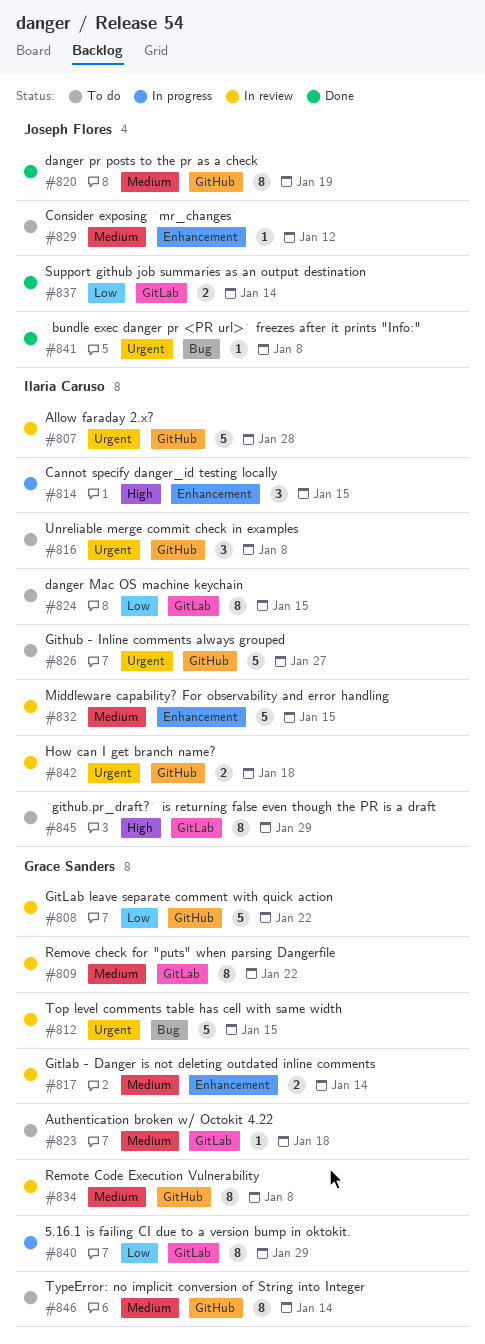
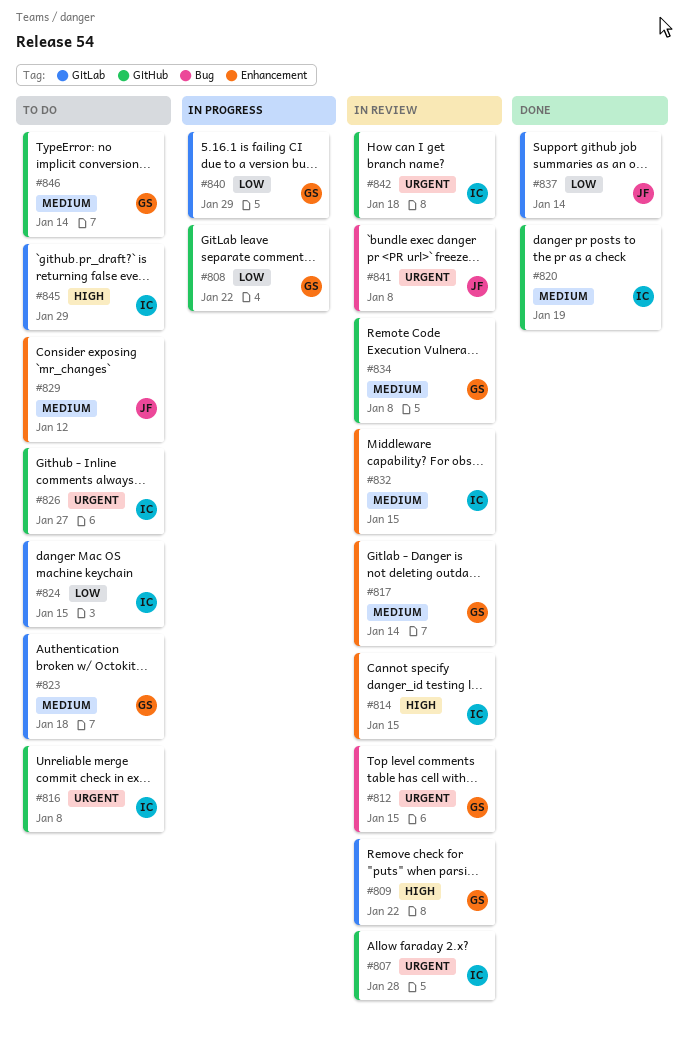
#808, status: In review -> In progress
#809, priority: Medium -> High
#814, status: In progress -> In review
#820, owner: Joseph Flores -> Ilaria Caruso
#841, status: Done -> In review

